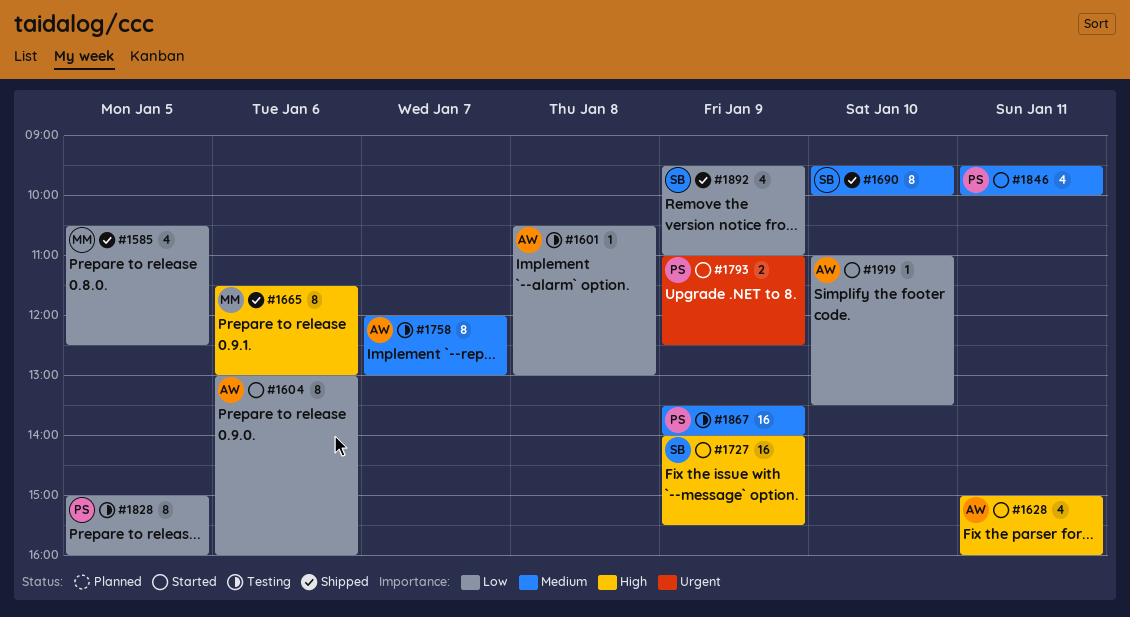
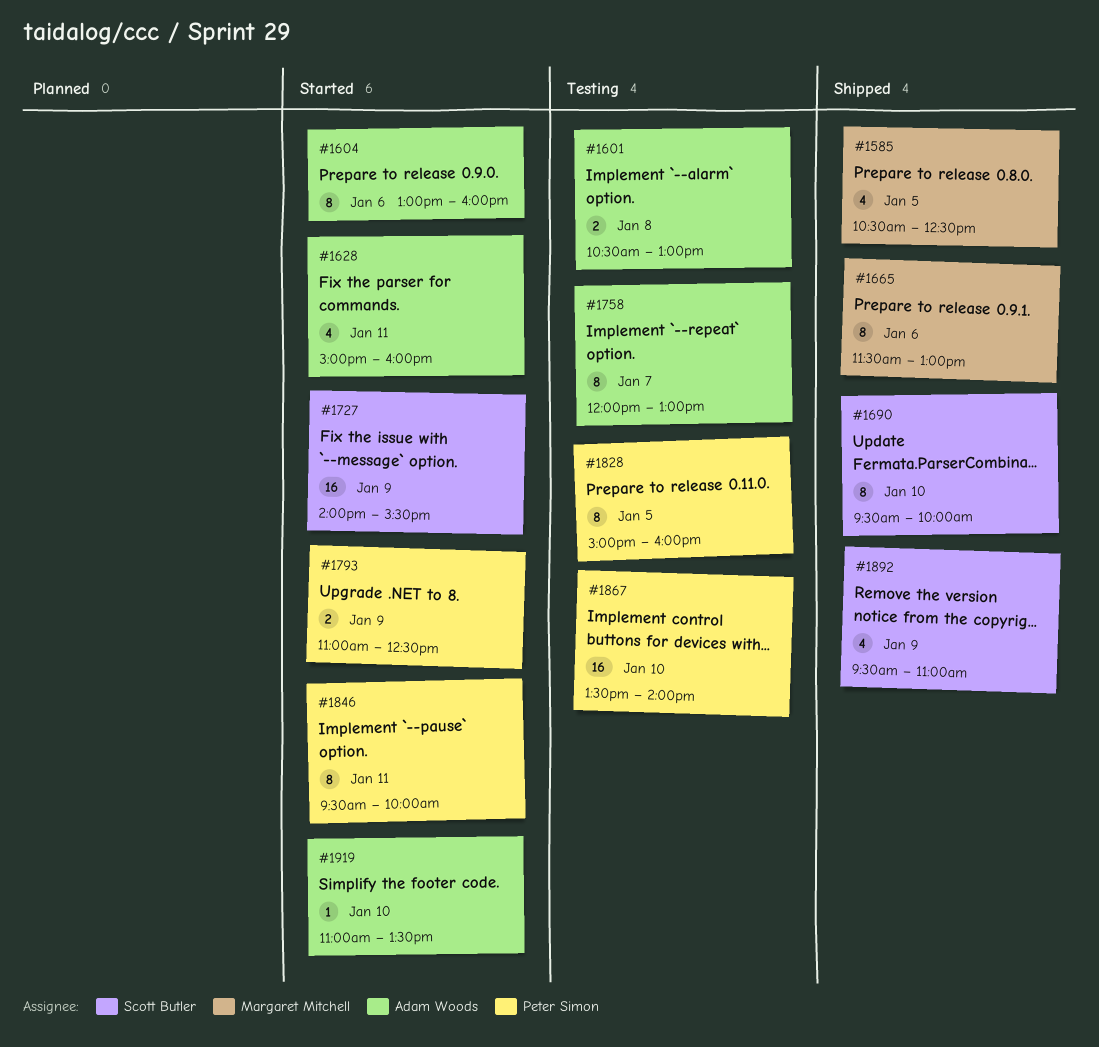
#1601, estimate: 1 -> 2
#1846, estimate: 4 -> 8
#1867, day: Jan 9 -> Jan 10

